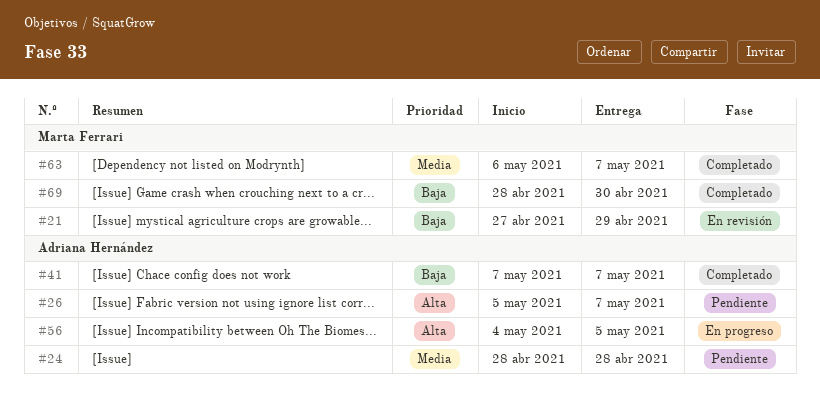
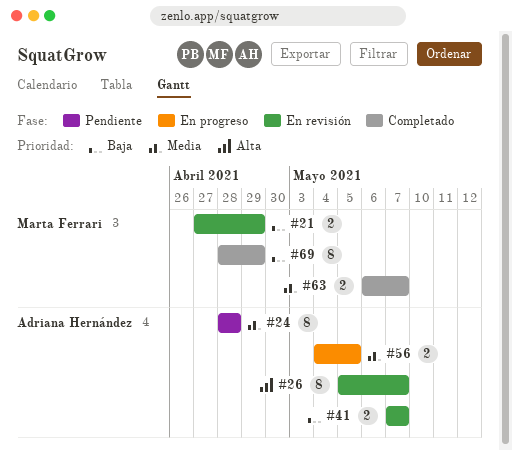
#26, status: Pendiente -> En revisión
#41, status: Completado -> En revisión
#56, priority: Alta -> Media
#69, due: Apr 30 -> Apr 29

